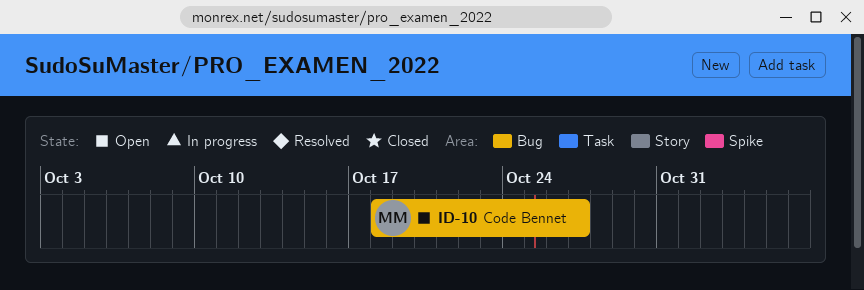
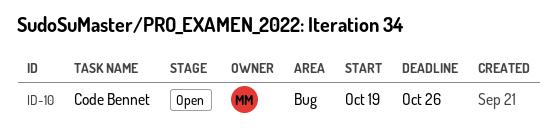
ID-10, start: Oct 18 -> Oct 19
ID-10, due: Oct 27 -> Oct 26

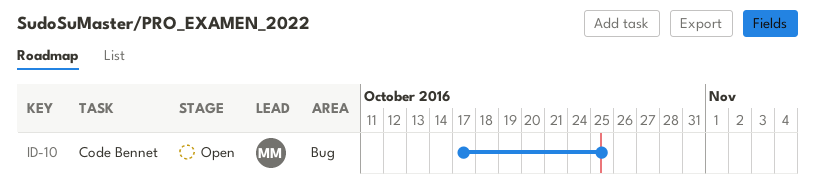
ID-10, start: Oct 19 -> Oct 17
ID-10, due: Oct 26 -> Oct 25

